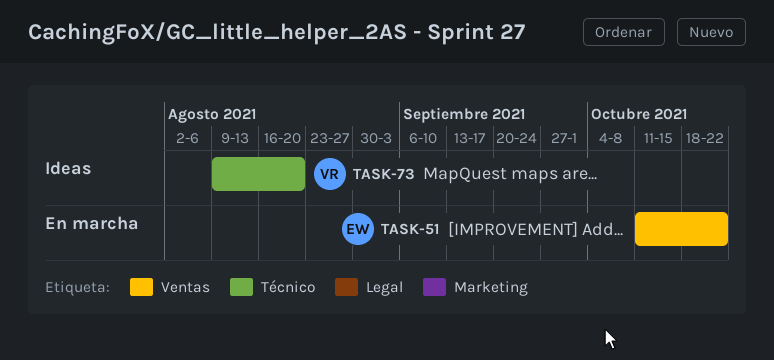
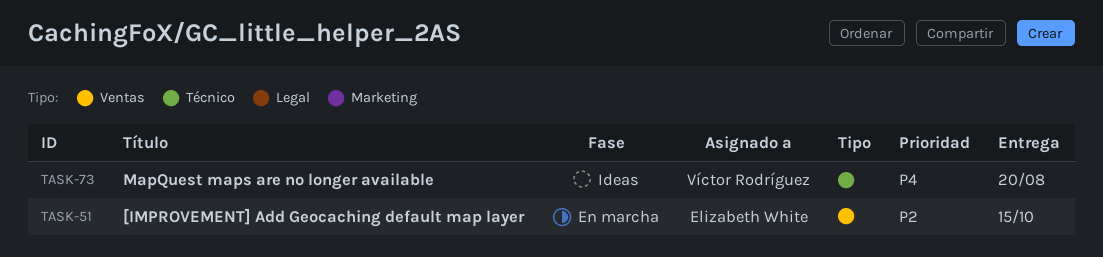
TASK-51, due: Oct 22 -> Oct 15

